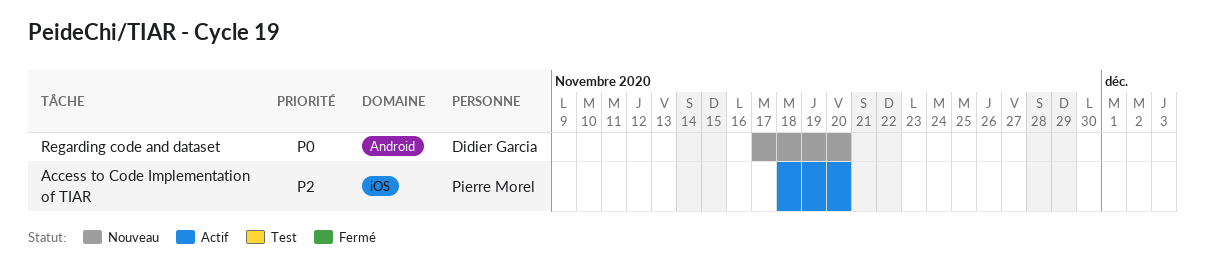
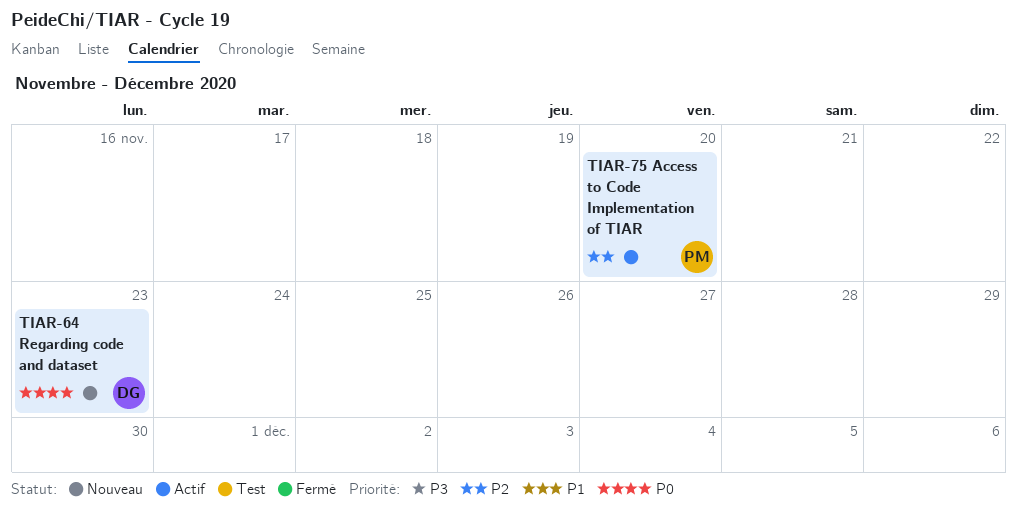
Regarding code and dataset, due: Nov 20 -> Nov 23

